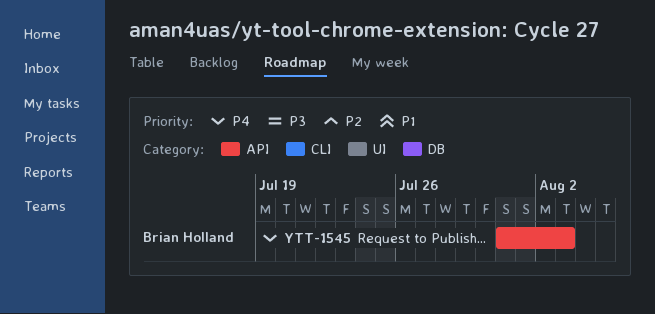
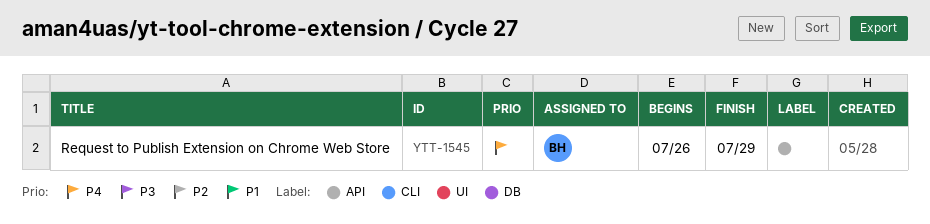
YTT-1545, start: Jul 31 -> Jul 26
YTT-1545, due: Aug 3 -> Jul 29

